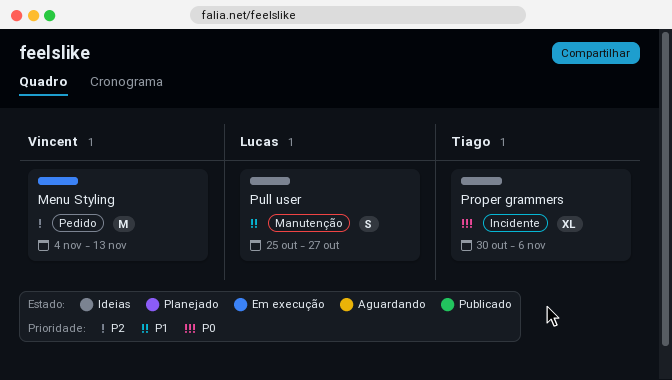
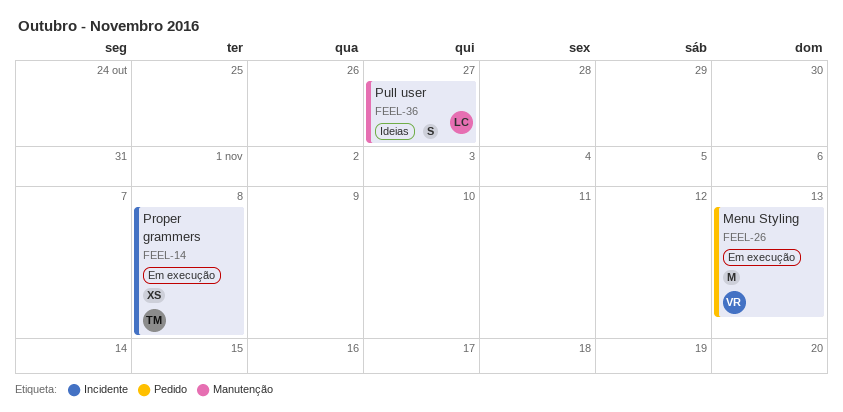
Proper grammers, status: Ideias -> Em execução
Proper grammers, estimate: XL -> XS
Proper grammers, due: Nov 6 -> Nov 8

